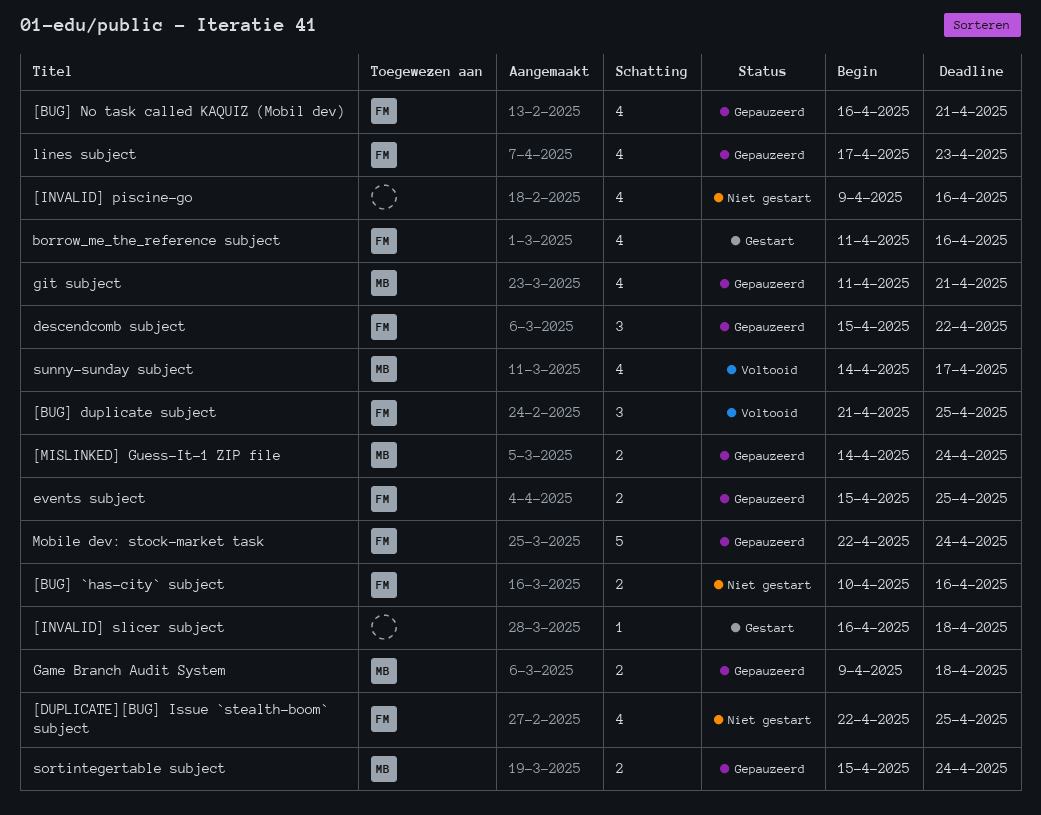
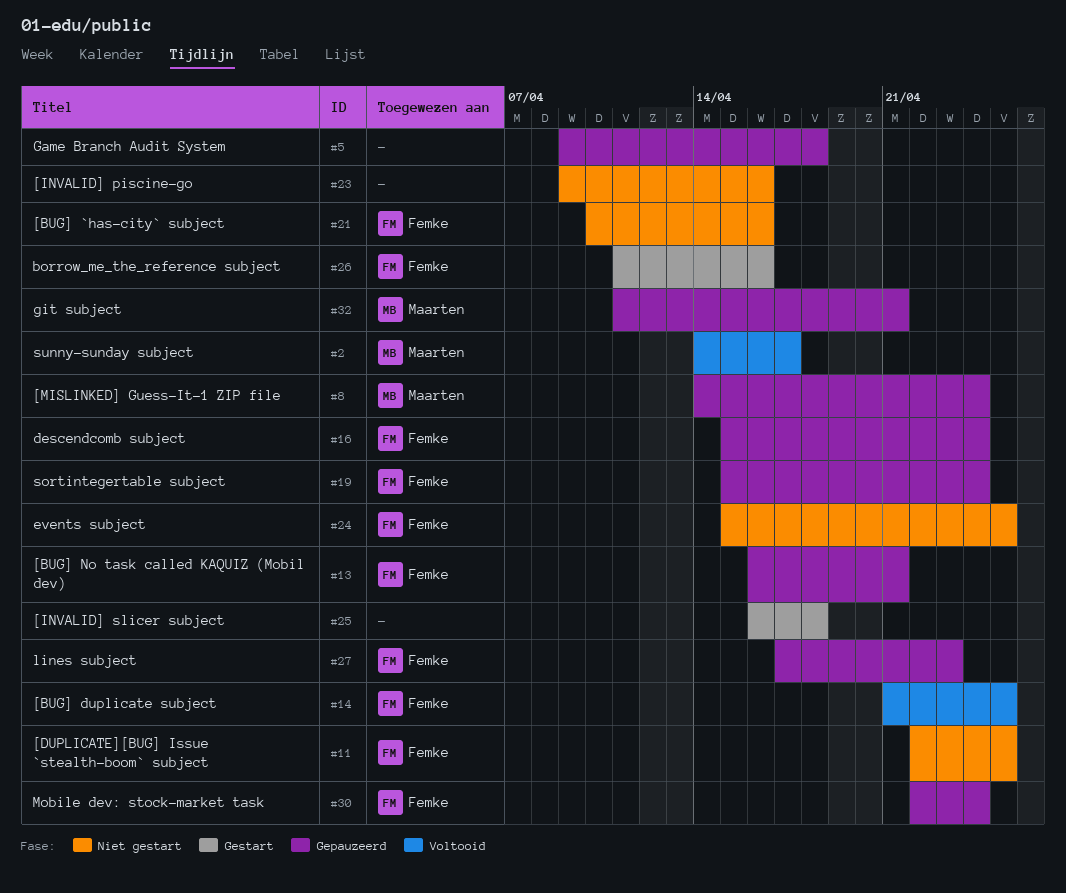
descendcomb subject, due: Apr 22 -> Apr 24
events subject, status: Gepauzeerd -> Niet gestart
Game Branch Audit System, owner: Maarten -> none
sortintegertable subject, owner: Maarten -> Femke

